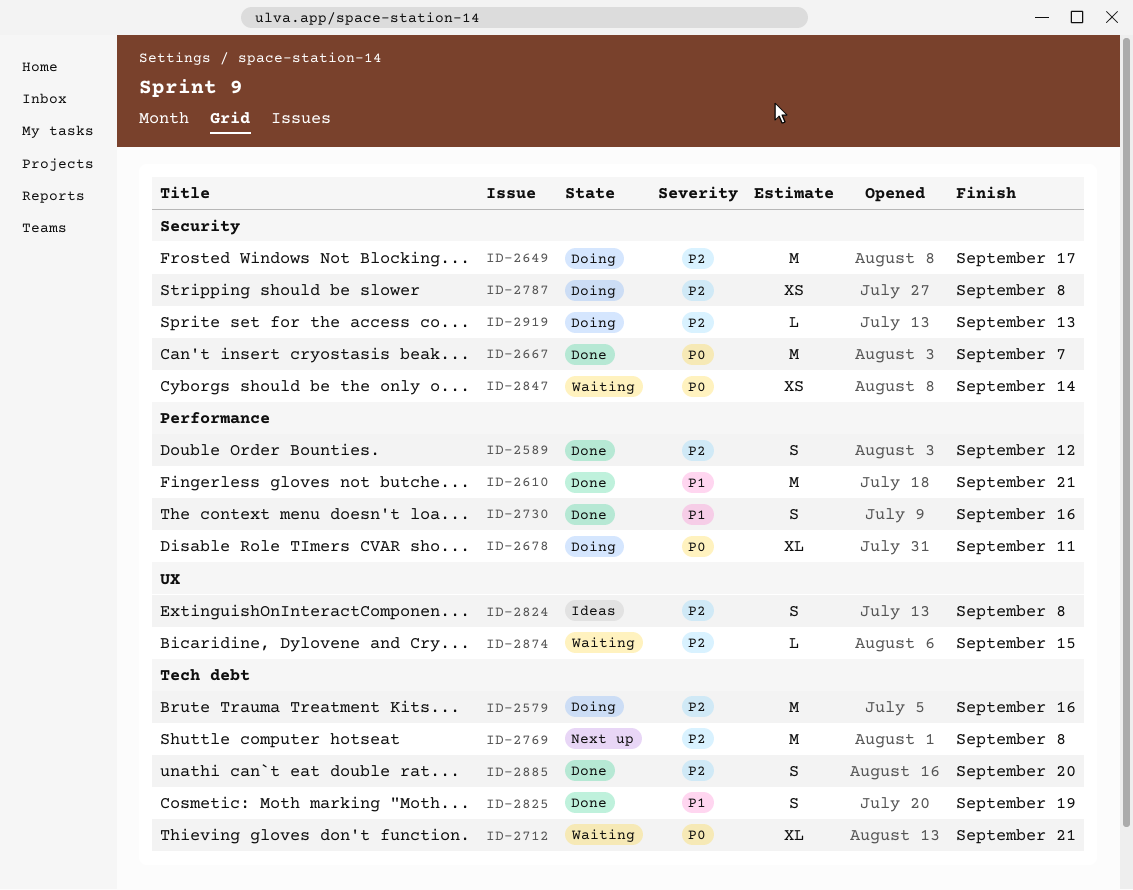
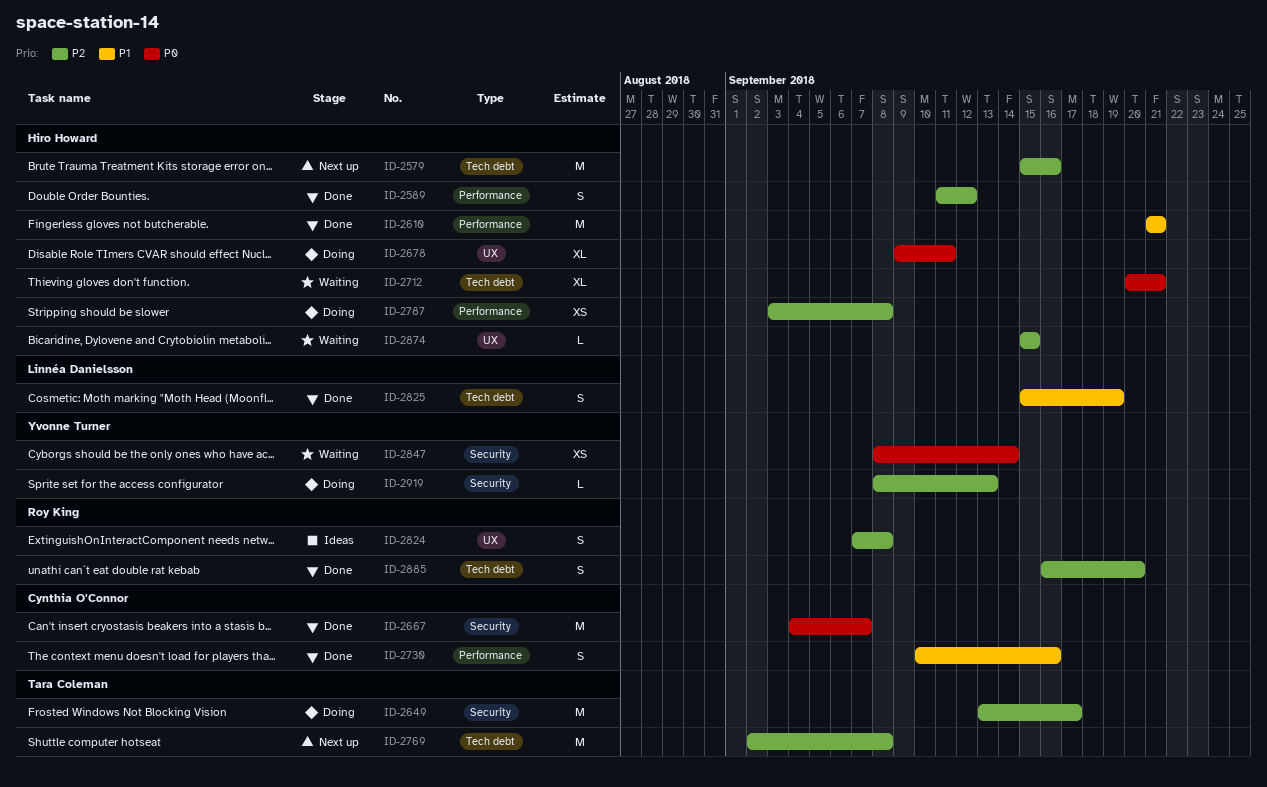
ID-2579, status: Doing -> Next up
ID-2678, label: Performance -> UX
ID-2787, label: Security -> Performance

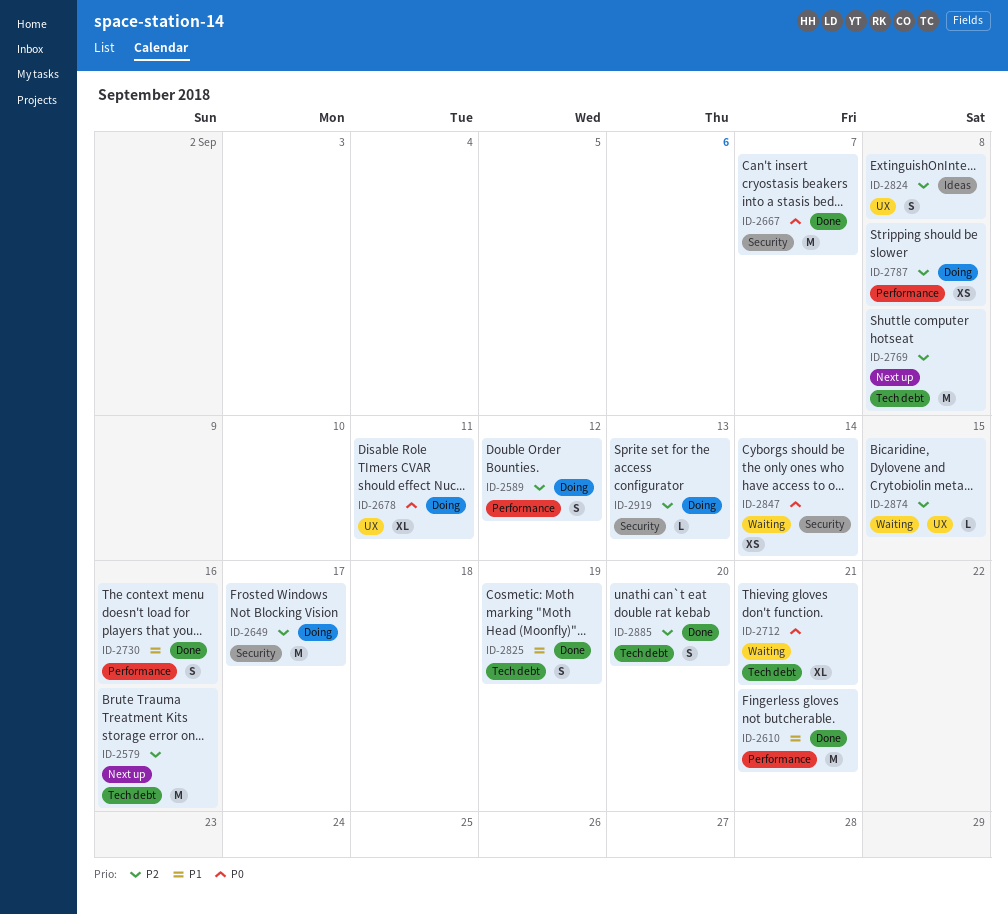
ID-2589, status: Done -> Doing

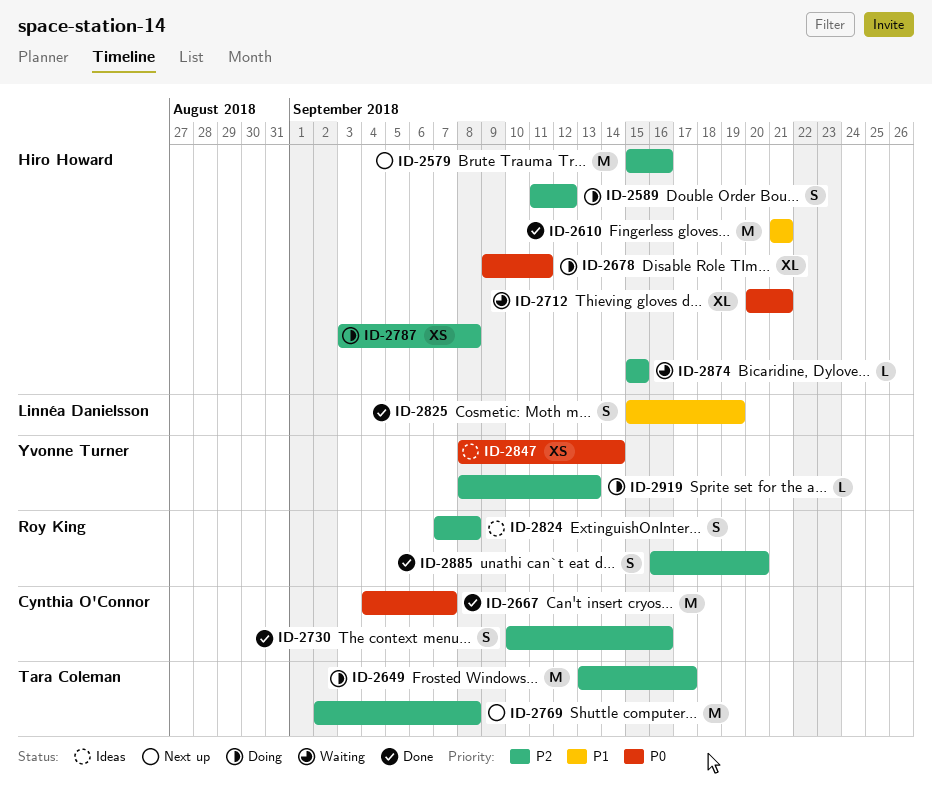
ID-2730, priority: P1 -> P2
ID-2847, status: Waiting -> Ideas

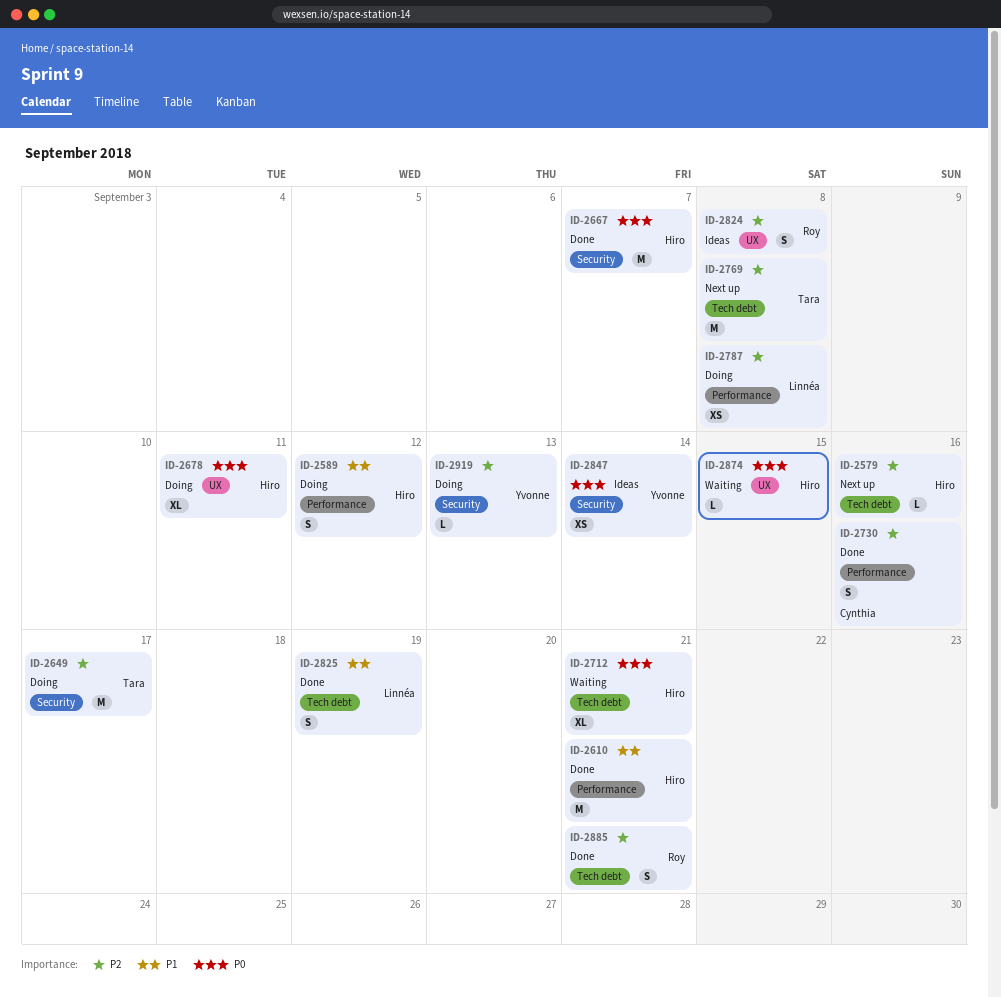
ID-2579, estimate: M -> L
ID-2589, priority: P2 -> P1
ID-2667, owner: Cynthia O'Connor -> Hiro Howard
ID-2787, owner: Hiro Howard -> Linnéa Danielsson
ID-2874, priority: P2 -> P0
ID-2885, due: Sep 20 -> Sep 21

